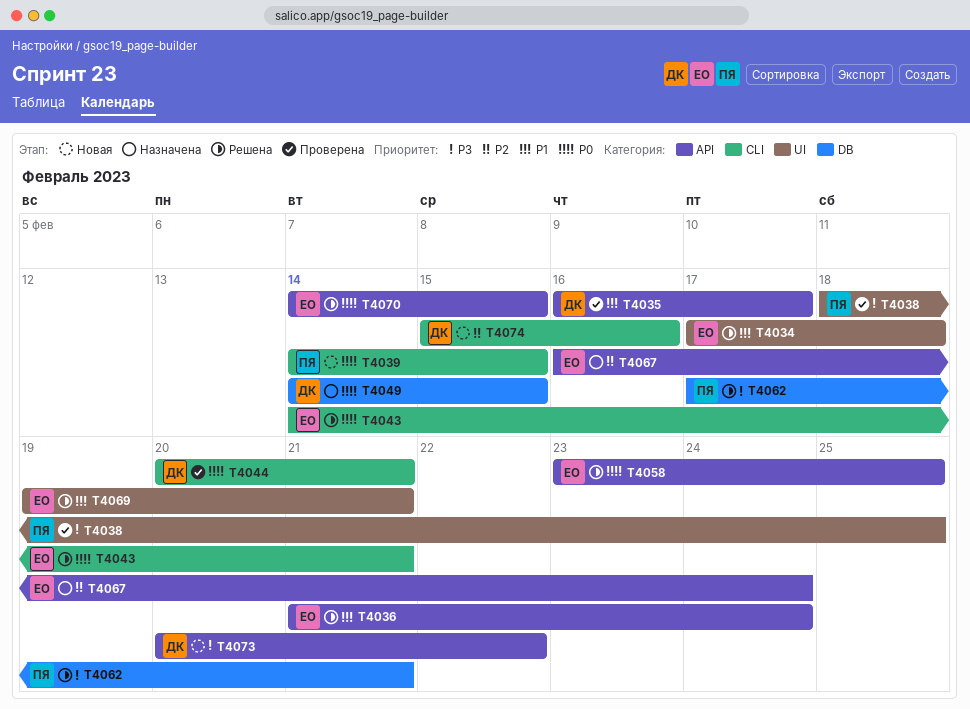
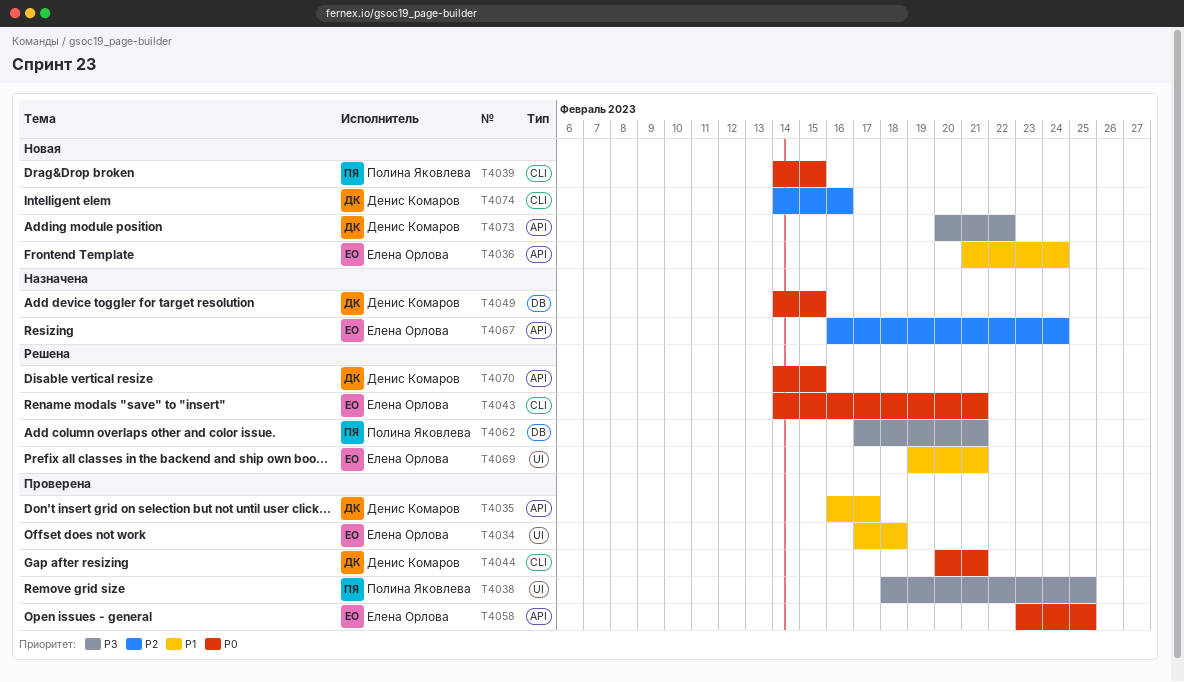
T4034, status: Решена -> Проверена
T4036, status: Решена -> Новая
T4058, status: Решена -> Проверена
T4070, owner: Елена Орлова -> Денис Комаров
T4074, start: Feb 15 -> Feb 14

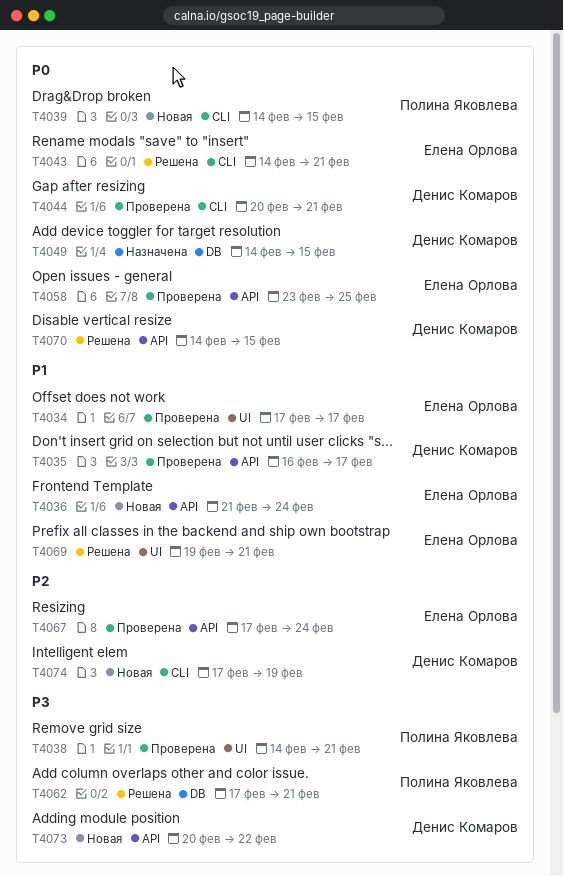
T4034, due: Feb 18 -> Feb 17
T4038, start: Feb 18 -> Feb 14
T4038, due: Feb 25 -> Feb 21
T4067, status: Назначена -> Проверена
T4067, start: Feb 16 -> Feb 17
T4074, start: Feb 14 -> Feb 17
T4074, due: Feb 16 -> Feb 19

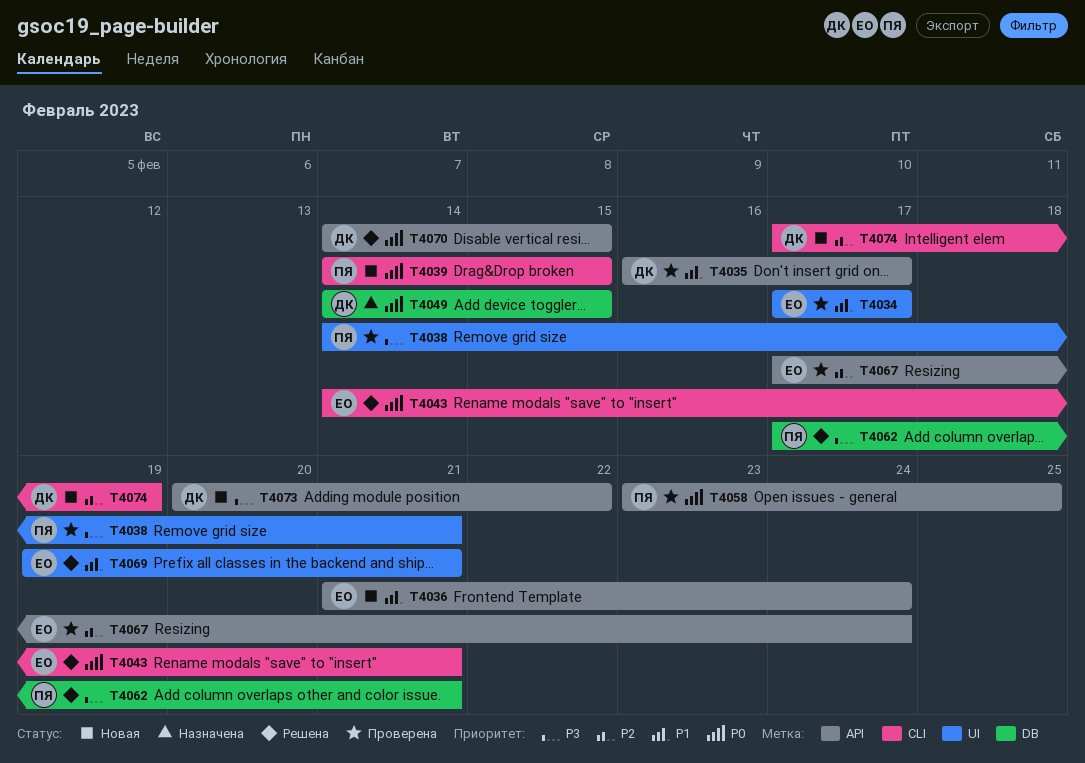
T4044: present -> none
T4058, owner: Елена Орлова -> Полина Яковлева

